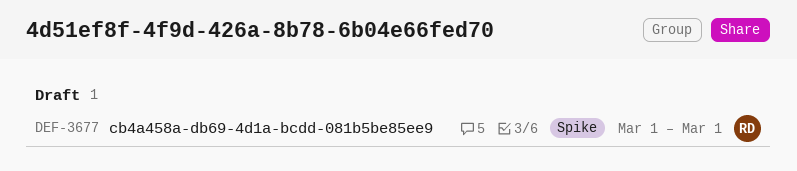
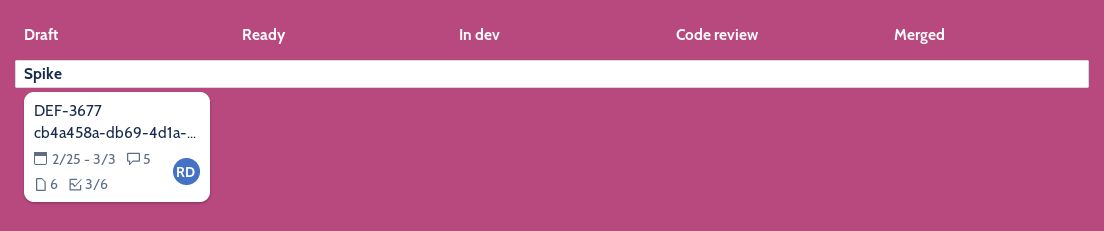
DEF-3677, start: Mar 1 -> Feb 25
DEF-3677, due: Mar 1 -> Mar 3

